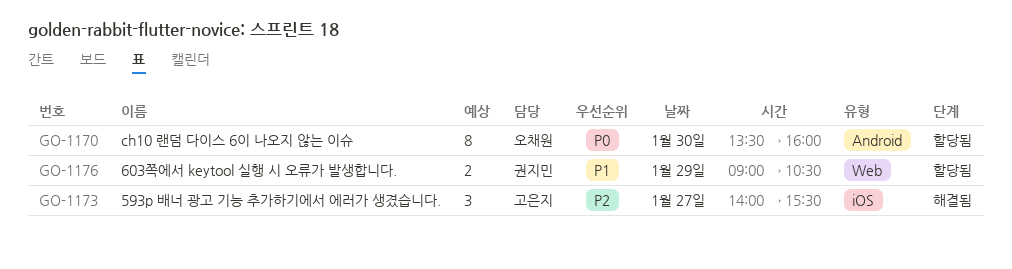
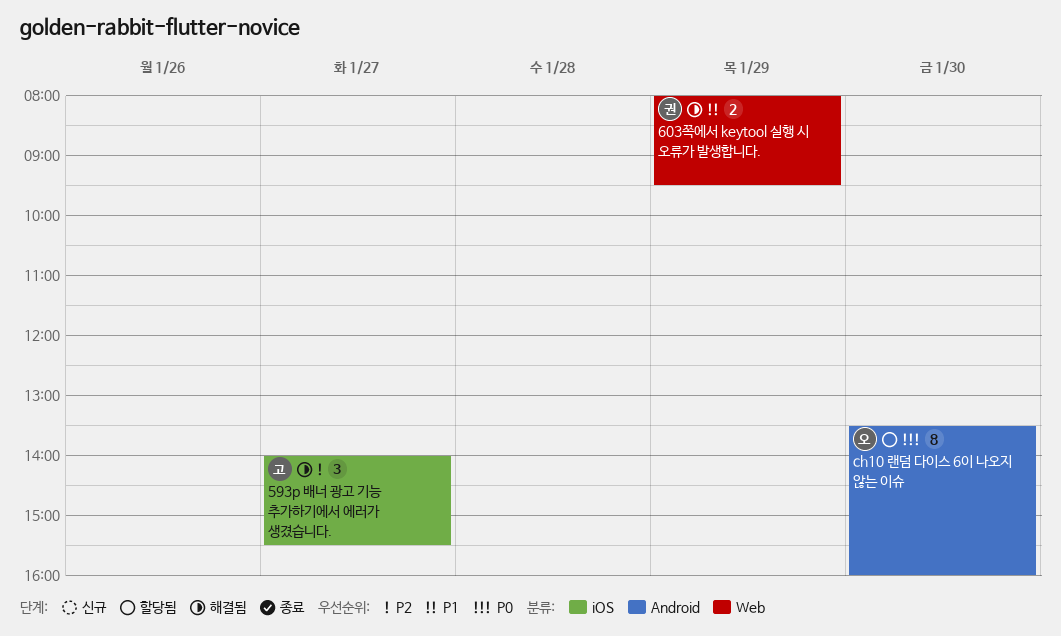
603쪽에서 keytool 실행 시 오류가 발생합니다., status: 할당됨 -> 해결됨
603쪽에서 keytool 실행 시 오류가 발생합니다., begins: 09:00 -> 08:00
603쪽에서 keytool 실행 시 오류가 발생합니다., ends: 10:30 -> 09:30

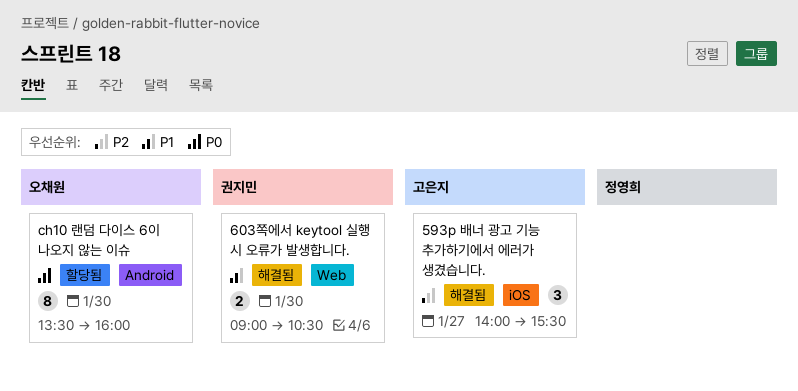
603쪽에서 keytool 실행 시 오류가 발생합니다., day: Jan 29 -> Jan 30
603쪽에서 keytool 실행 시 오류가 발생합니다., begins: 08:00 -> 09:00
603쪽에서 keytool 실행 시 오류가 발생합니다., ends: 09:30 -> 10:30

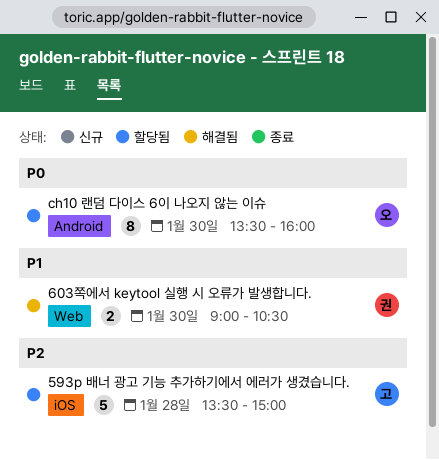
593p 배너 광고 기능 추가하기에서 에러가 생겼습니다., status: 해결됨 -> 할당됨
593p 배너 광고 기능 추가하기에서 에러가 생겼습니다., estimate: 3 -> 5
593p 배너 광고 기능 추가하기에서 에러가 생겼습니다., day: Jan 27 -> Jan 28
593p 배너 광고 기능 추가하기에서 에러가 생겼습니다., begins: 14:00 -> 13:30
593p 배너 광고 기능 추가하기에서 에러가 생겼습니다., ends: 15:30 -> 15:00

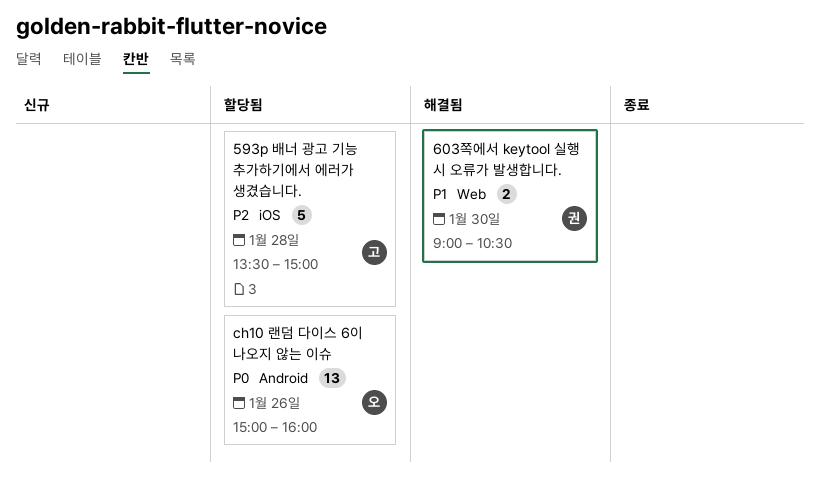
ch10 랜덤 다이스 6이 나오지 않는 이슈, estimate: 8 -> 13
ch10 랜덤 다이스 6이 나오지 않는 이슈, day: Jan 30 -> Jan 26
ch10 랜덤 다이스 6이 나오지 않는 이슈, begins: 13:30 -> 15:00

